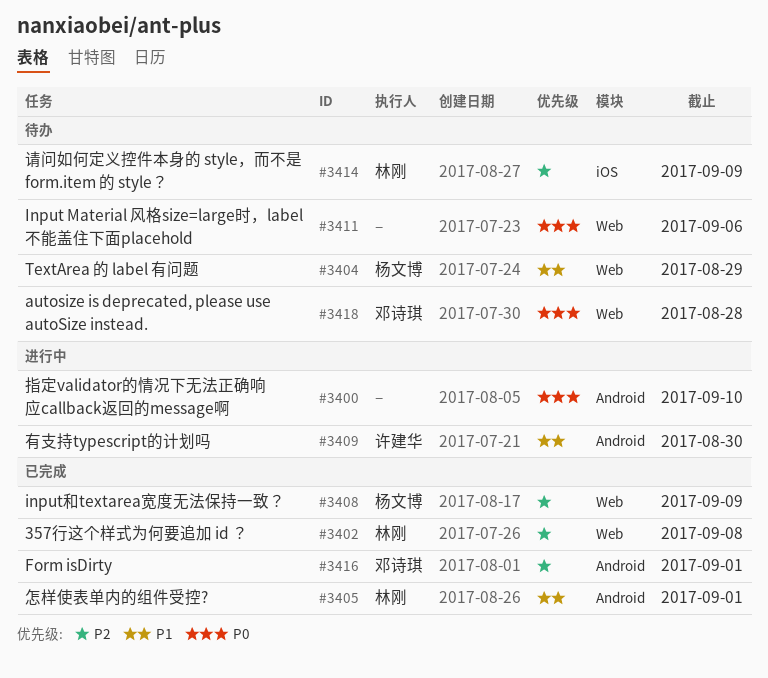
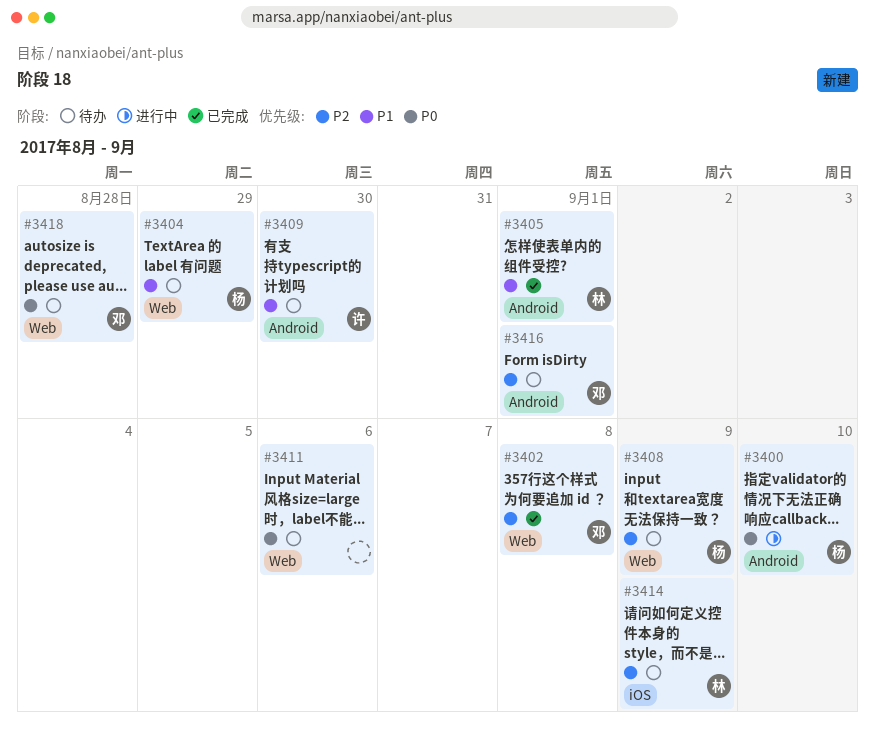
#3400, owner: none -> 杨文博
#3402, owner: 林刚 -> 邓诗琪
#3408, status: 已完成 -> 待办
#3409, status: 进行中 -> 待办
#3416, status: 已完成 -> 待办

